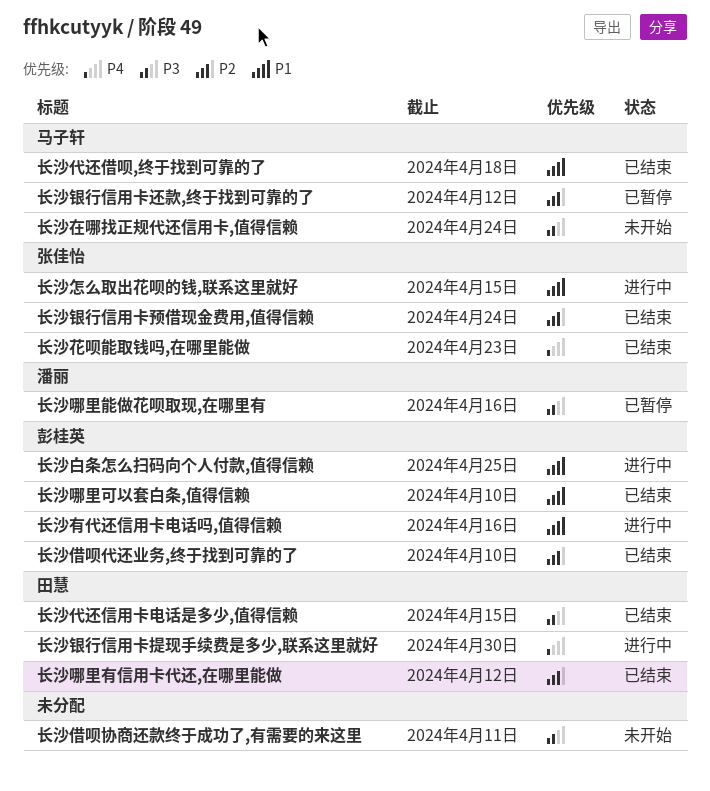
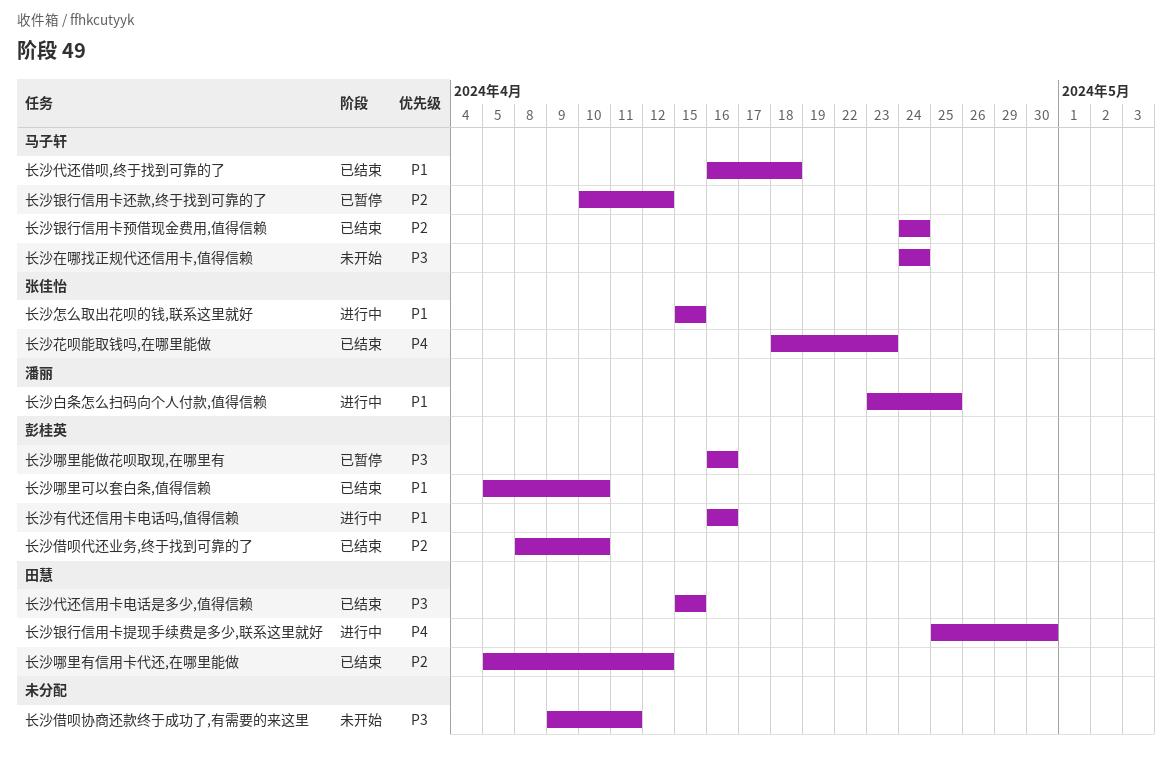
长沙哪里能做花呗取现,在哪里有, owner: 潘丽 -> 彭桂英
长沙白条怎么扫码向个人付款,值得信赖, owner: 彭桂英 -> 潘丽
长沙银行信用卡预借现金费用,值得信赖, owner: 张佳怡 -> 马子轩

